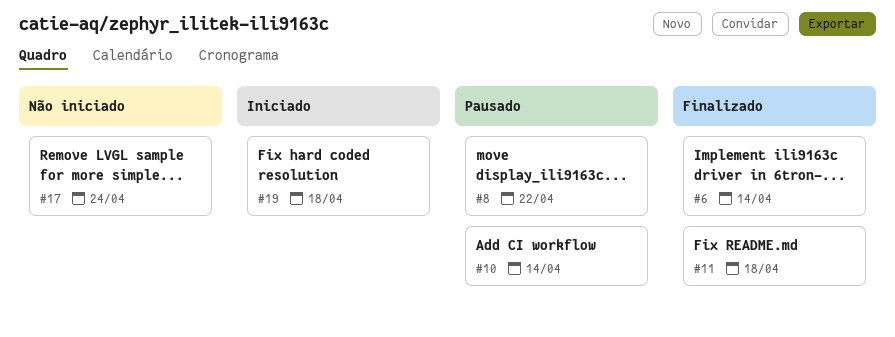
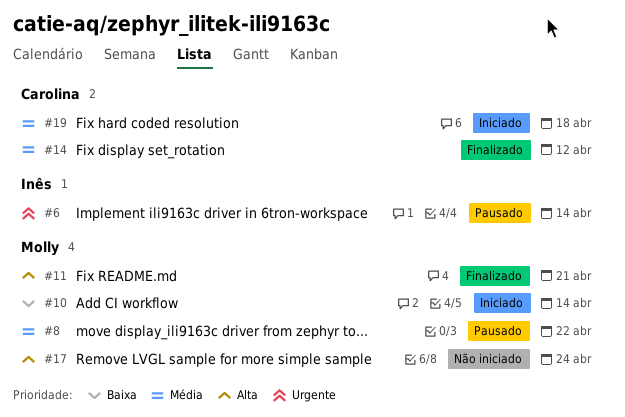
#6, status: Finalizado -> Pausado
#10, status: Pausado -> Iniciado
#11, due: Apr 18 -> Apr 21
#14: none -> present

